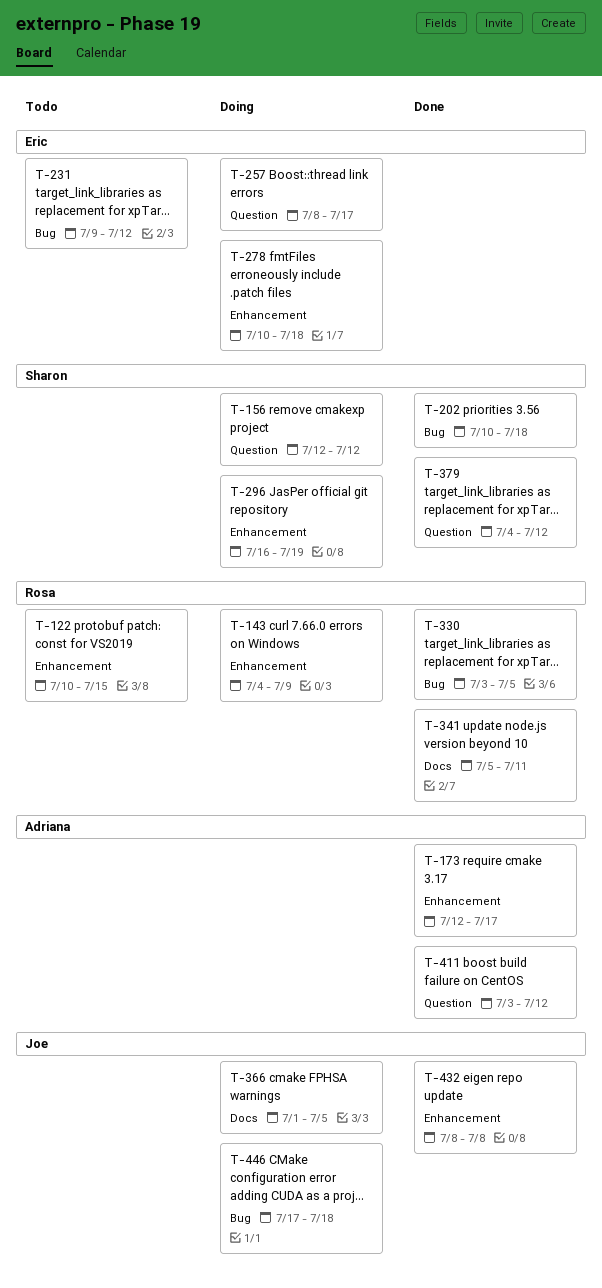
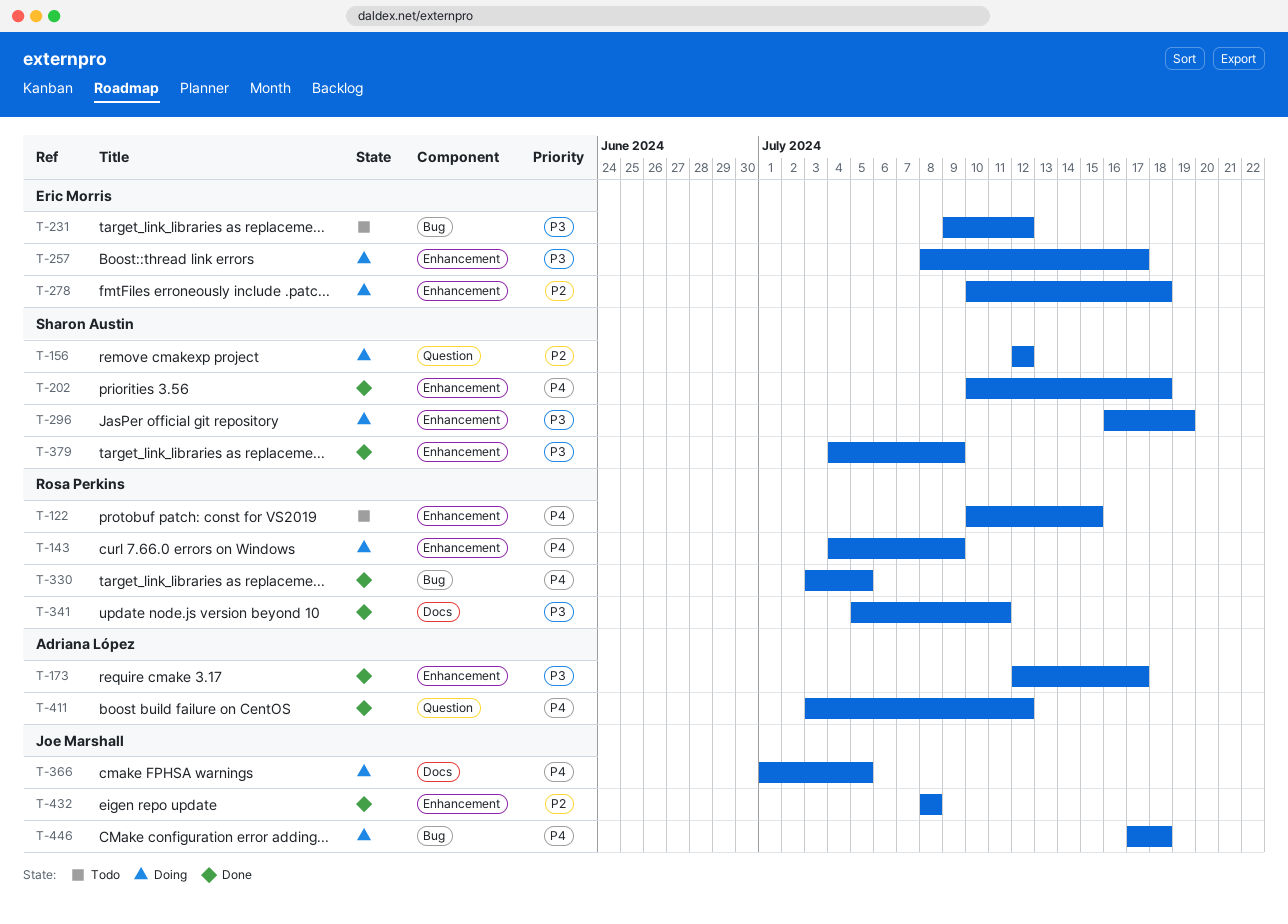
T-202, label: Bug -> Enhancement
T-257, label: Question -> Enhancement
T-379, label: Question -> Enhancement
T-379, due: Jul 12 -> Jul 9

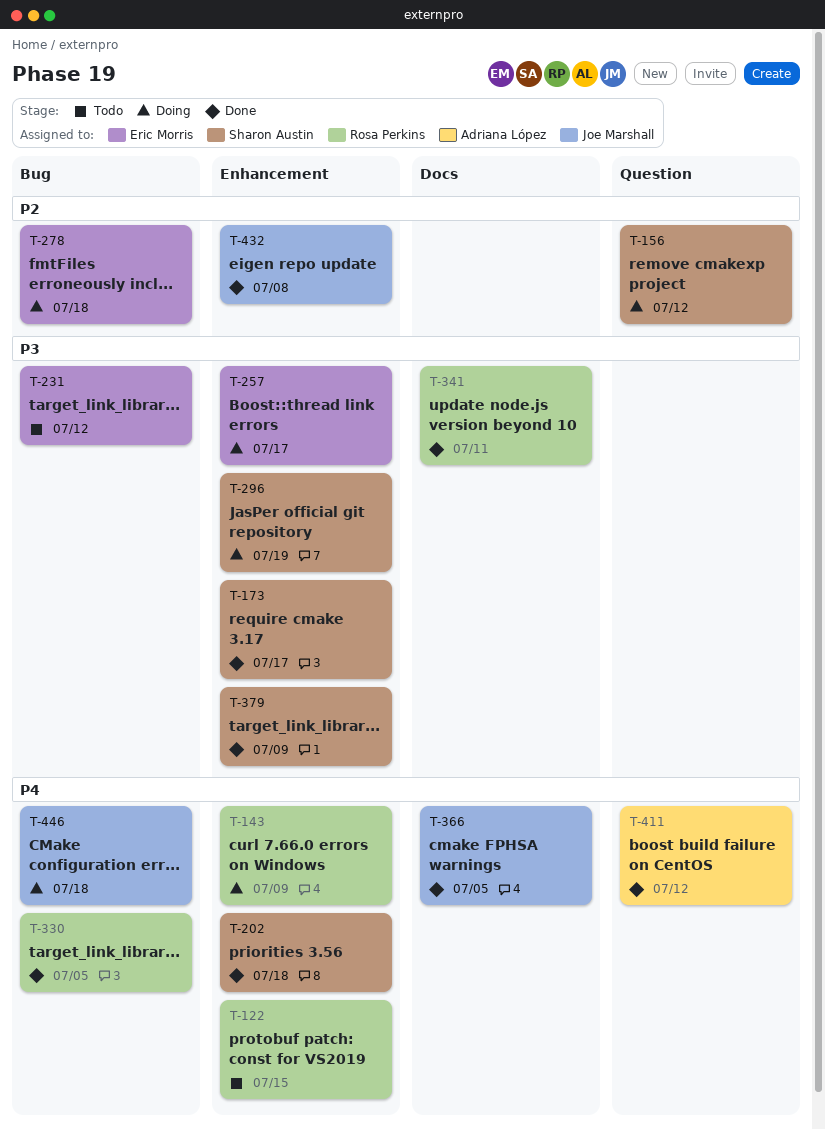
T-173, owner: Adriana López -> Sharon Austin
T-278, label: Enhancement -> Bug
T-366, status: Doing -> Done

